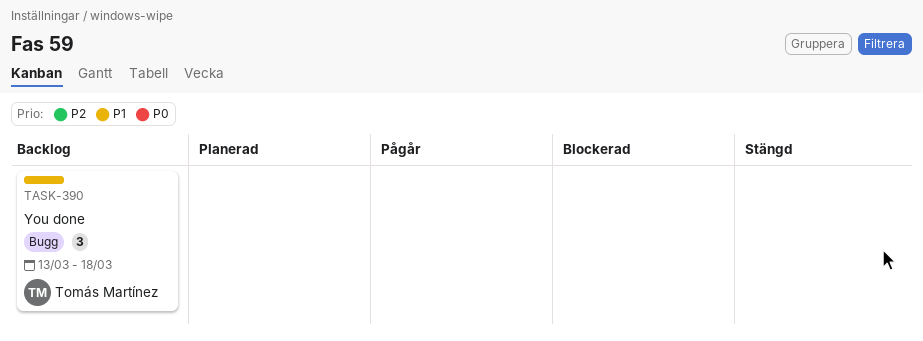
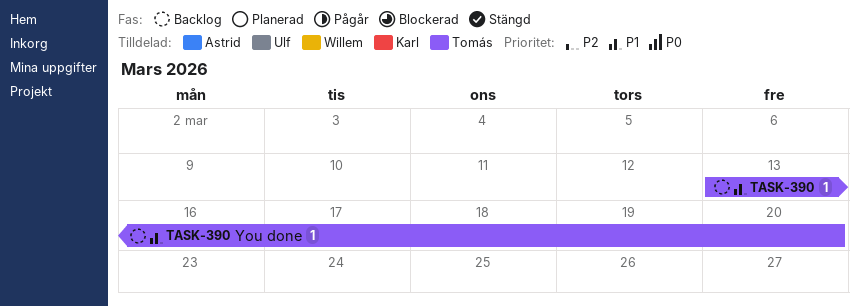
TASK-390, estimate: 3 -> 1
TASK-390, due: Mar 18 -> Mar 20

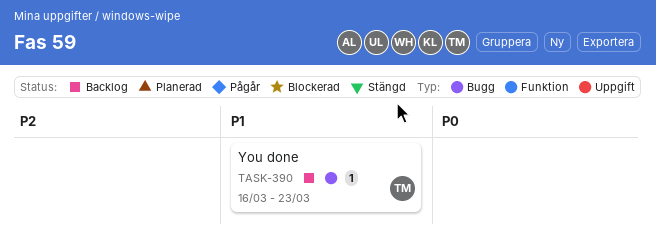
TASK-390, start: Mar 13 -> Mar 16
TASK-390, due: Mar 20 -> Mar 23

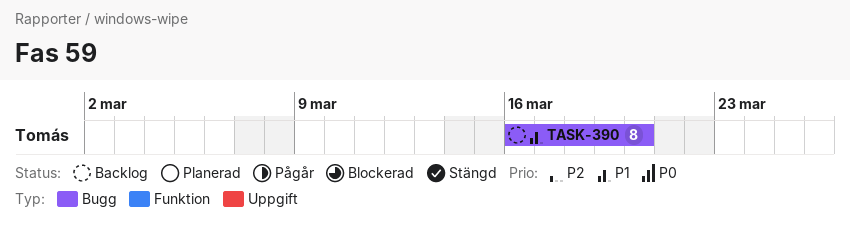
TASK-390, estimate: 1 -> 8
TASK-390, due: Mar 23 -> Mar 20

